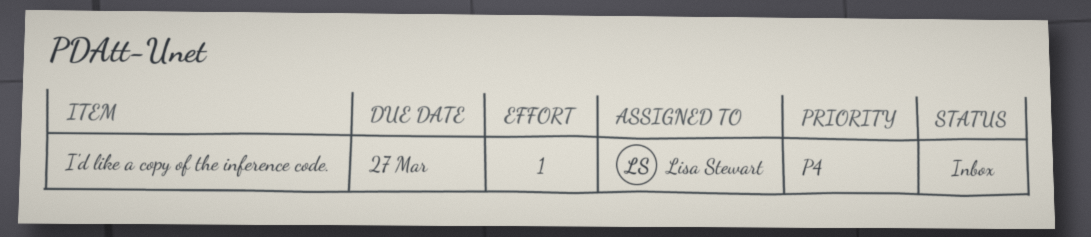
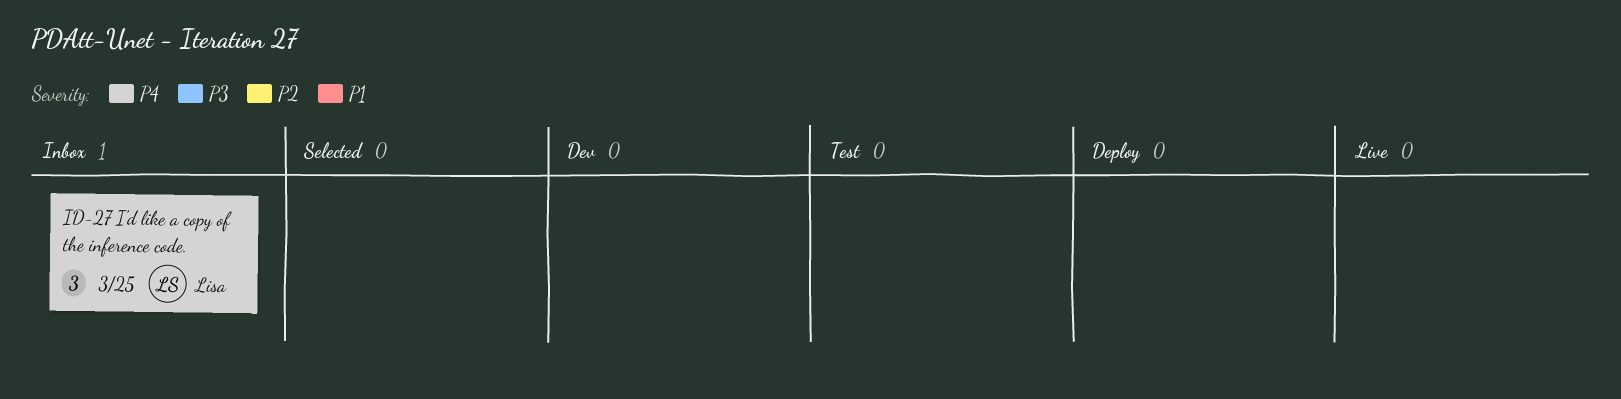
I'd like a copy of the inference code., estimate: 1 -> 3
I'd like a copy of the inference code., due: Mar 27 -> Mar 25

